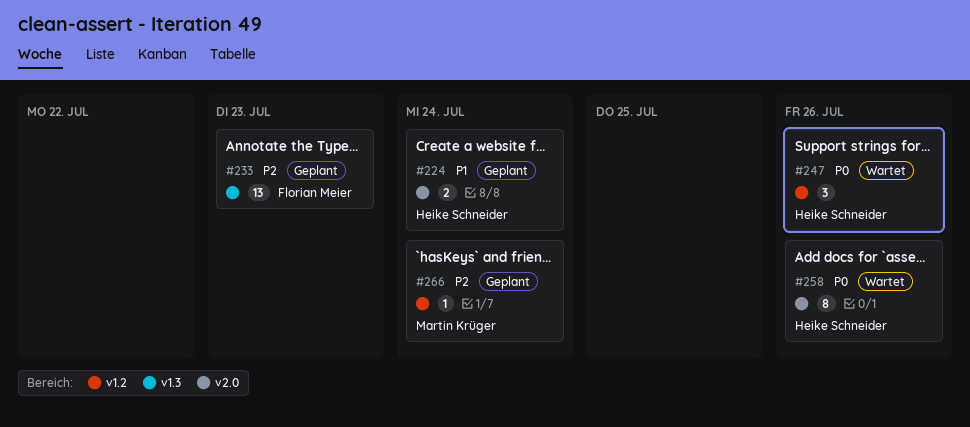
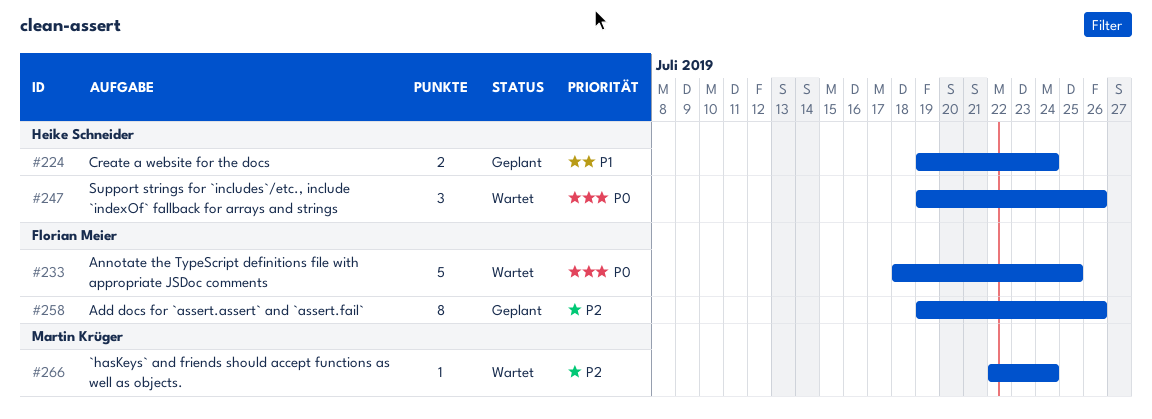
#233, status: Geplant -> Wartet
#233, priority: P2 -> P0
#233, estimate: 13 -> 5
#233, due: Jul 23 -> Jul 25
#258, status: Wartet -> Geplant
#258, owner: Heike Schneider -> Florian Meier
#258, priority: P0 -> P2
#266, status: Geplant -> Wartet

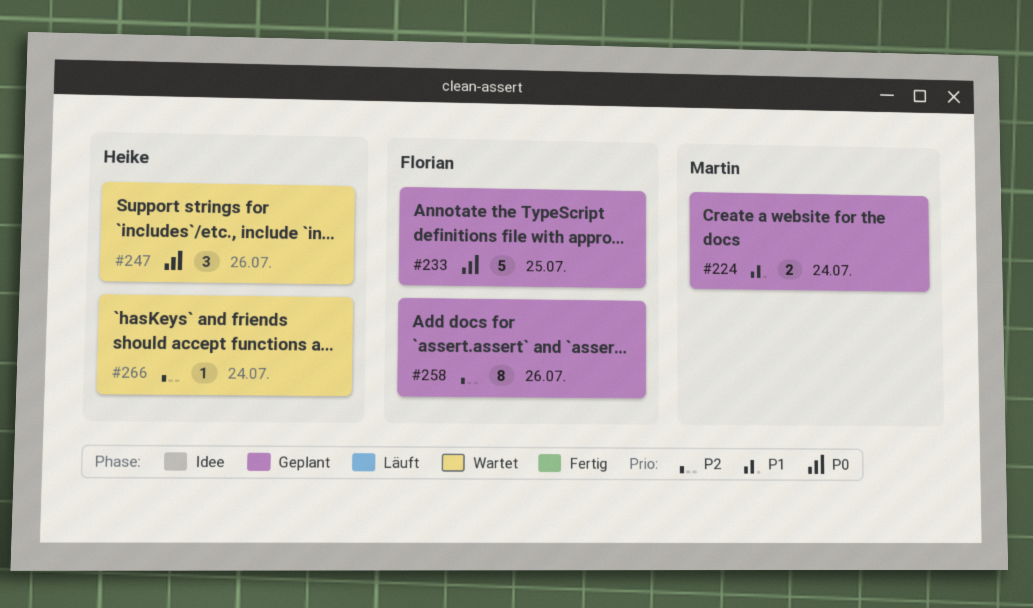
#224, owner: Heike Schneider -> Martin Krüger
#233, status: Wartet -> Geplant
#266, owner: Martin Krüger -> Heike Schneider

